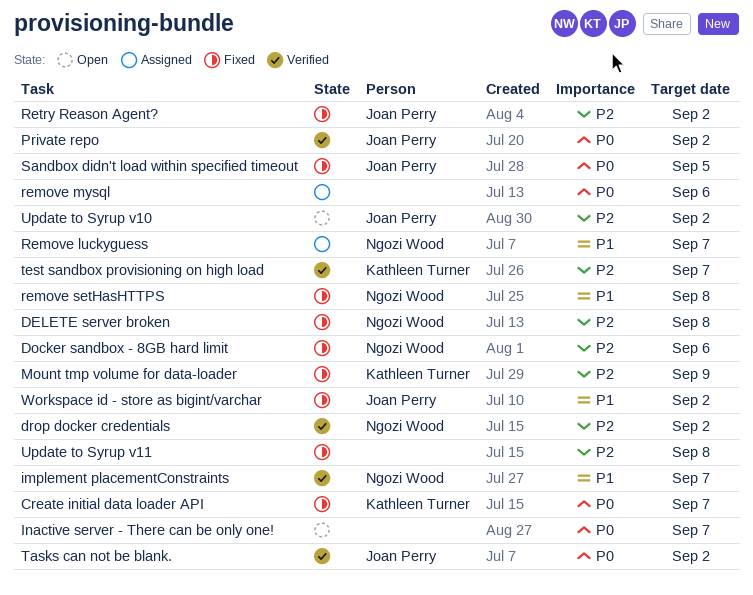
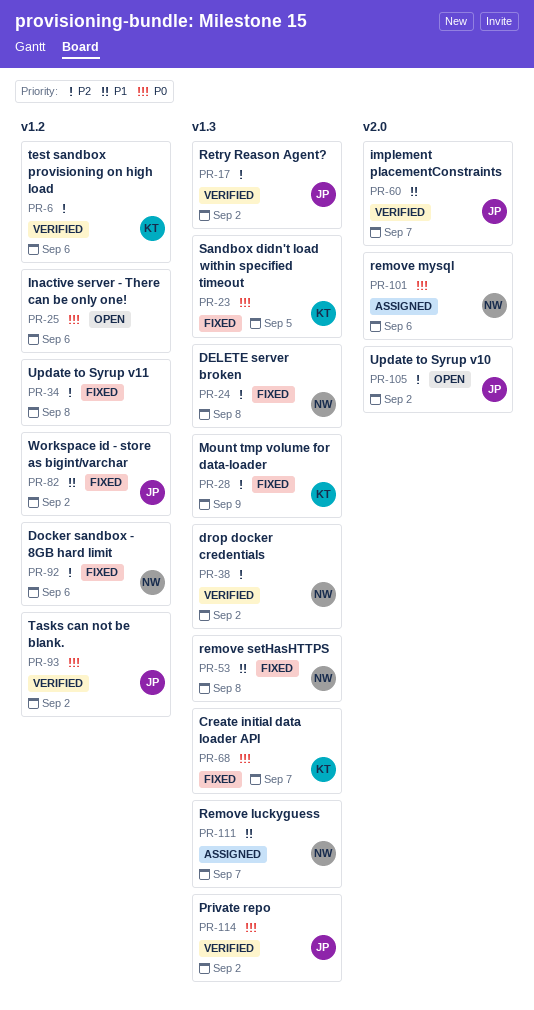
implement placementConstraints, owner: Ngozi Wood -> Joan Perry
Inactive server - There can be only one!, due: Sep 7 -> Sep 6
remove mysql, owner: none -> Ngozi Wood
Retry Reason Agent?, status: Fixed -> Verified
Sandbox didn't load within specified timeout, owner: Joan Perry -> Kathleen Turner
test sandbox provisioning on high load, due: Sep 7 -> Sep 6

